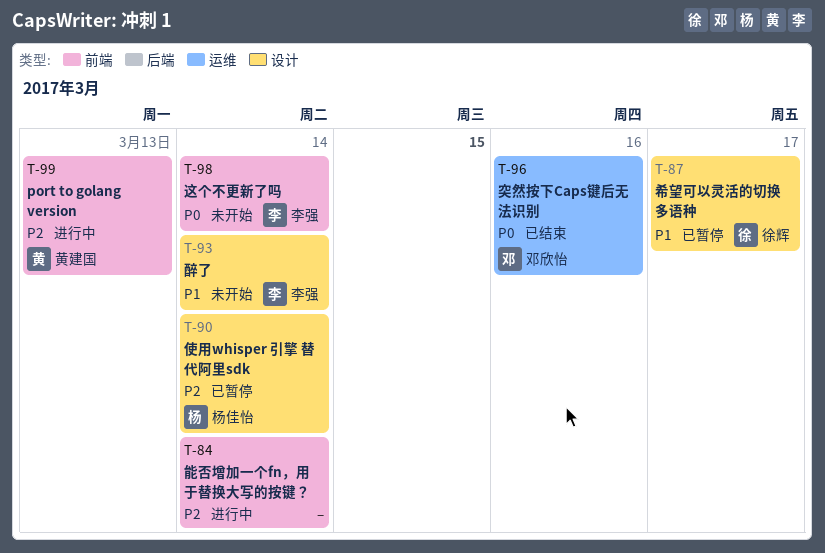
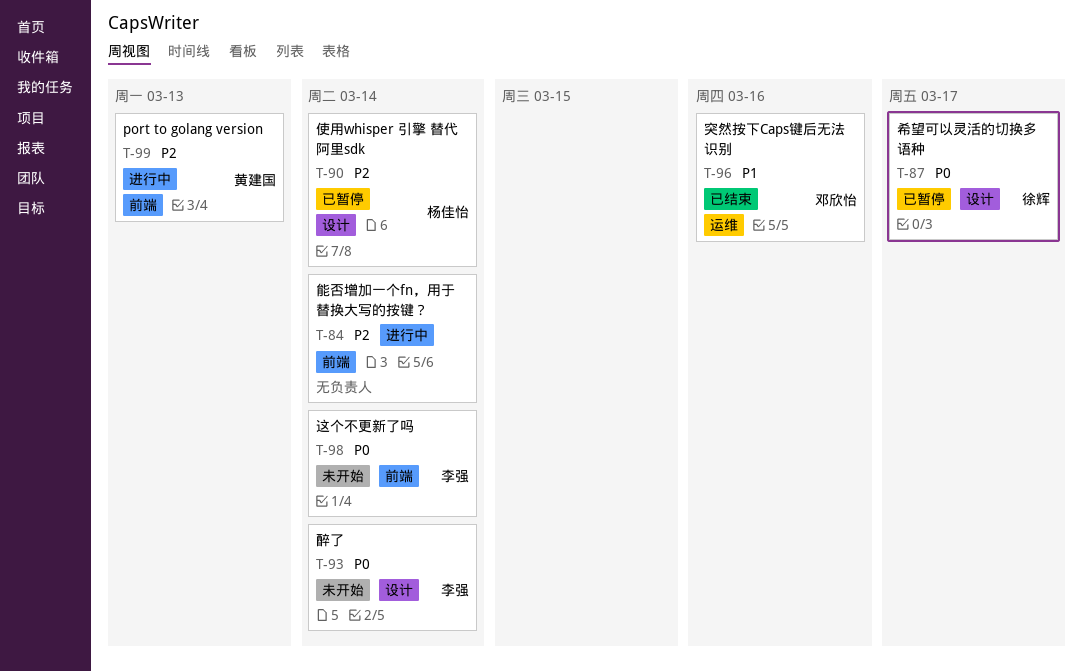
T-87, priority: P1 -> P0
T-93, priority: P1 -> P0
T-96, priority: P0 -> P1

